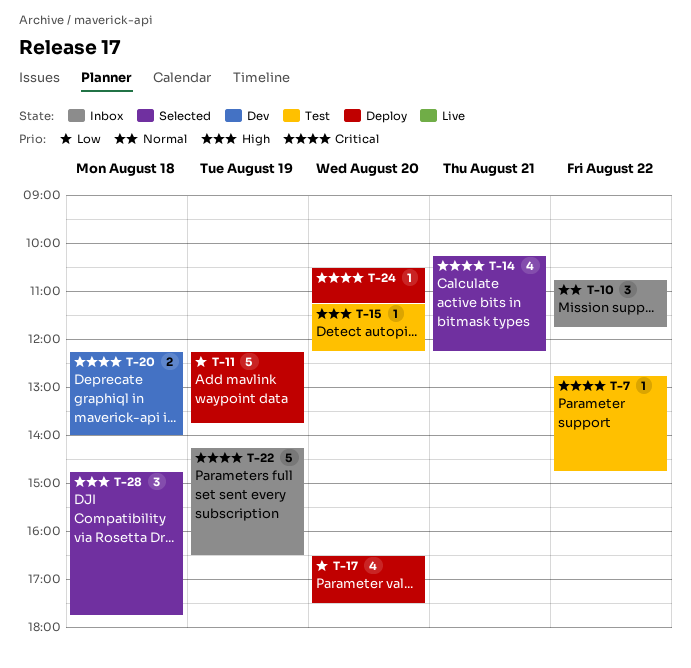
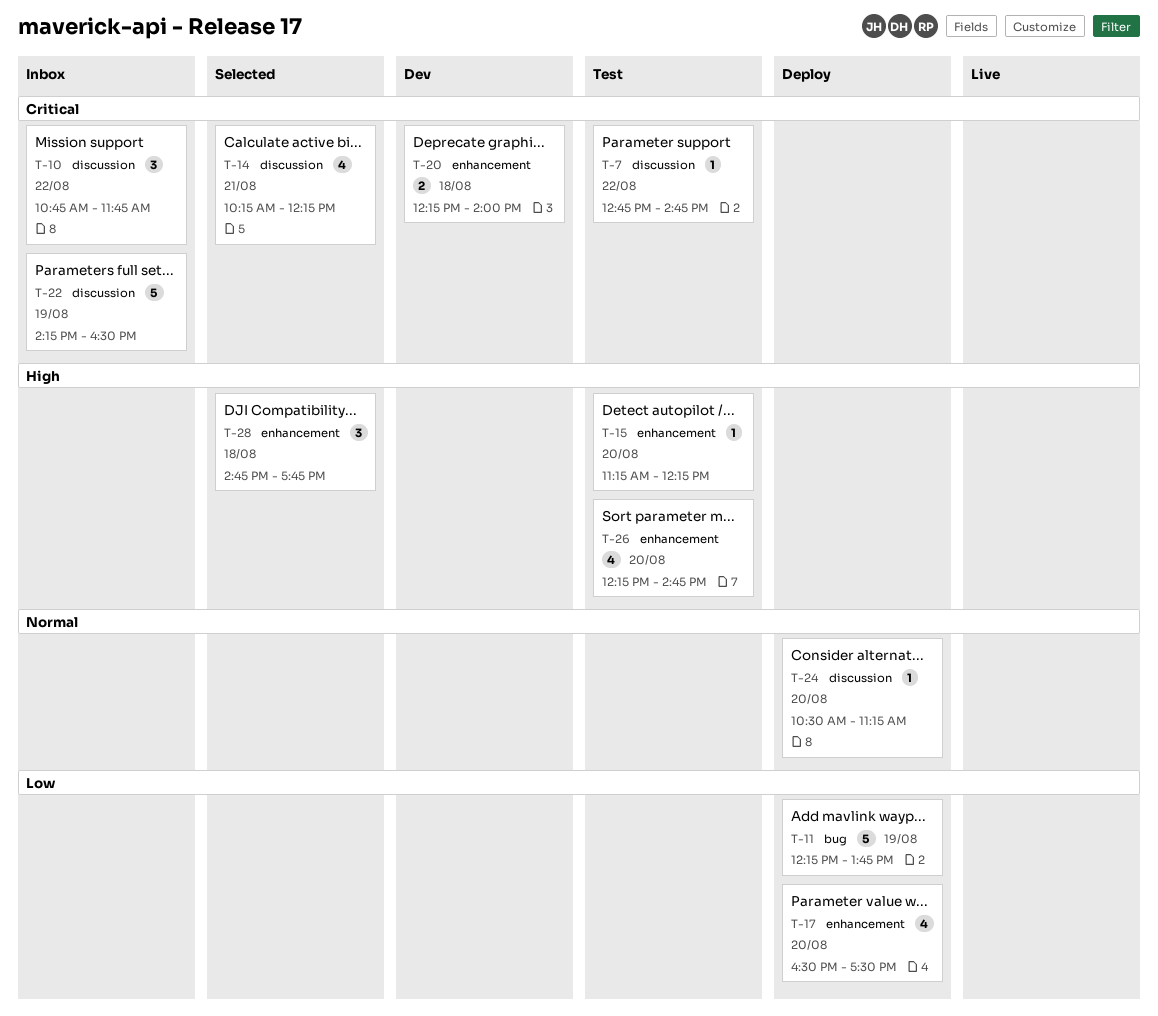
T-10, priority: Normal -> Critical
T-24, priority: Critical -> Normal
T-26: none -> present

